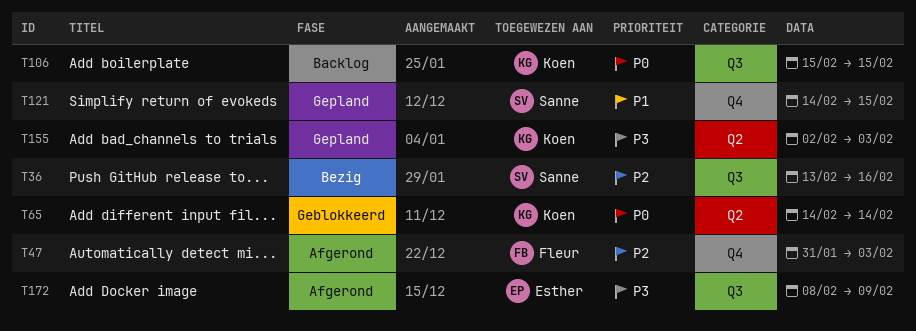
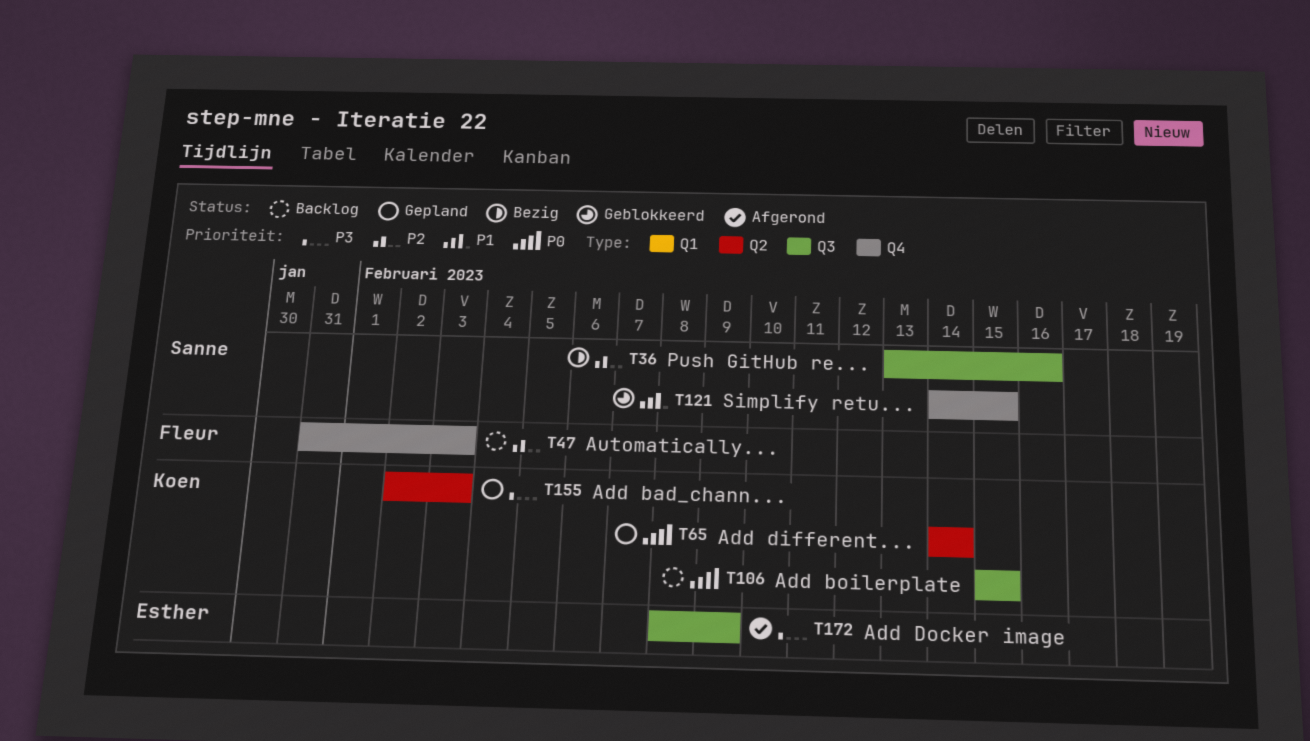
T47, status: Afgerond -> Backlog
T65, status: Geblokkeerd -> Gepland
T121, status: Gepland -> Geblokkeerd

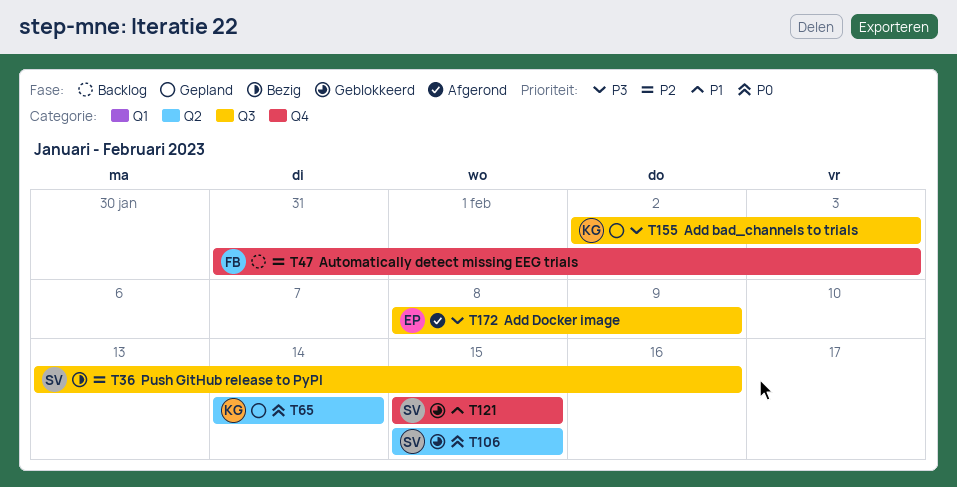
T106, status: Backlog -> Geblokkeerd
T106, owner: Koen -> Sanne
T106, label: Q3 -> Q2
T121, start: Feb 14 -> Feb 15
T155, label: Q2 -> Q3

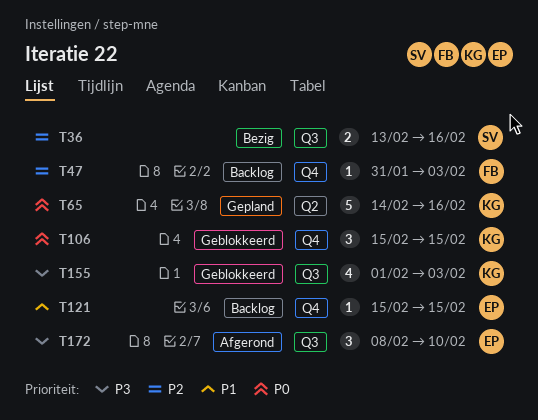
T65, due: Feb 14 -> Feb 16
T106, owner: SV -> KG
T106, label: Q2 -> Q4
T121, status: Geblokkeerd -> Backlog
T121, owner: SV -> EP
T155, status: Gepland -> Geblokkeerd
T155, start: Feb 2 -> Feb 1
T172, due: Feb 9 -> Feb 10

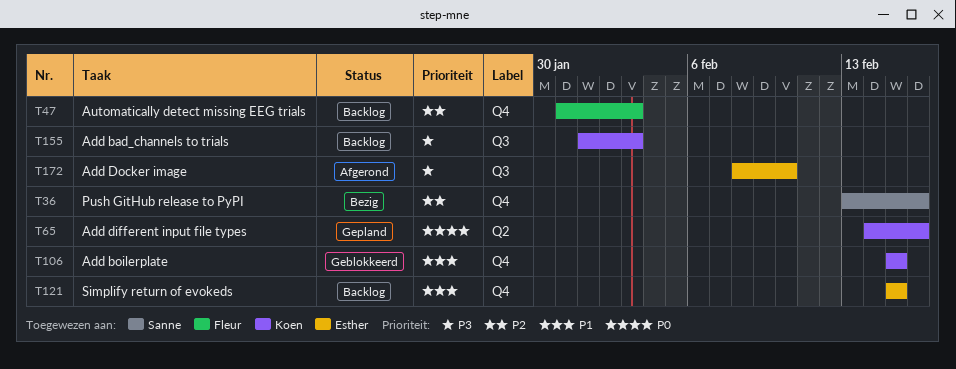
T36, label: Q3 -> Q4
T106, priority: P0 -> P1
T155, status: Geblokkeerd -> Backlog

